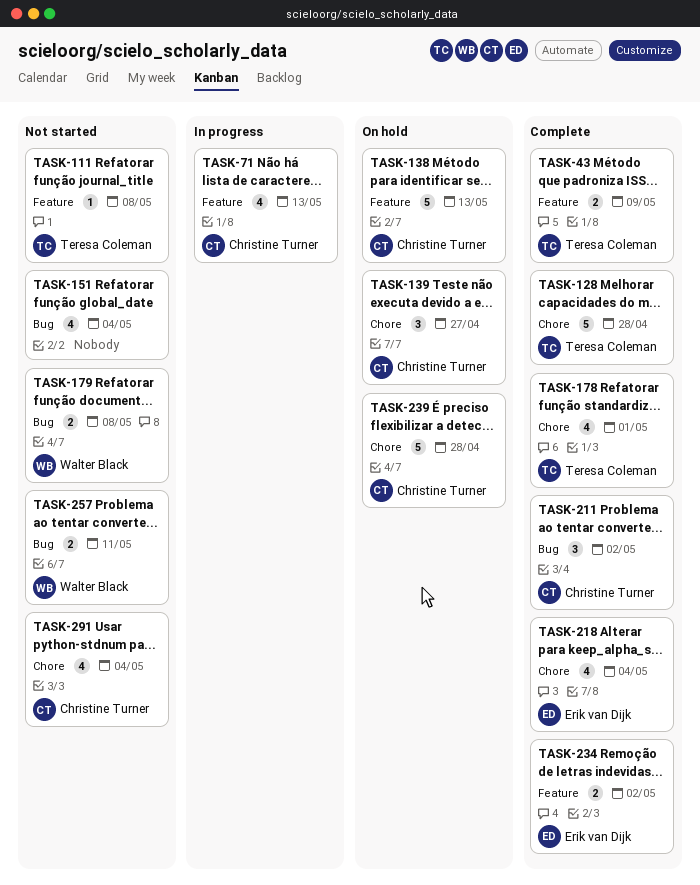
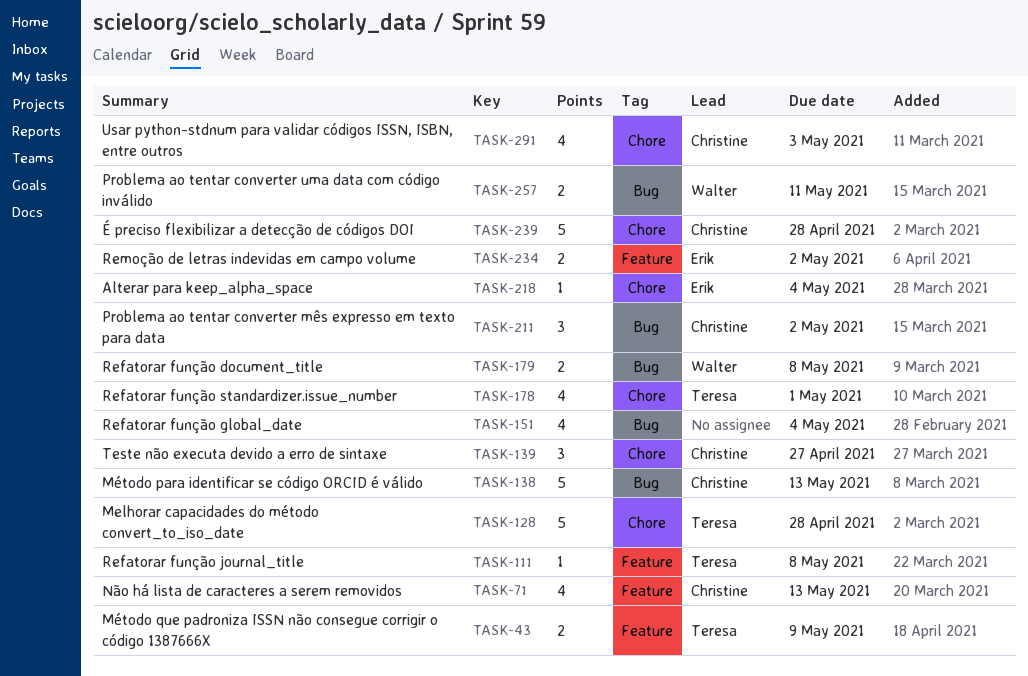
TASK-138, label: Feature -> Bug
TASK-218, estimate: 4 -> 1
TASK-291, due: May 4 -> May 3

